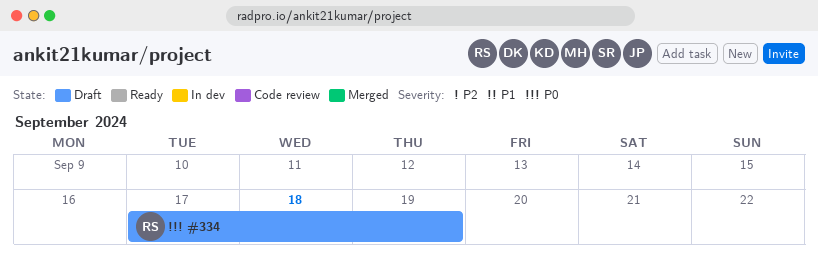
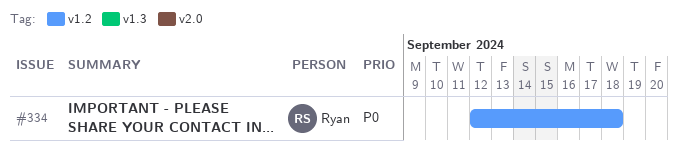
#334, start: Sep 17 -> Sep 12
#334, due: Sep 19 -> Sep 18

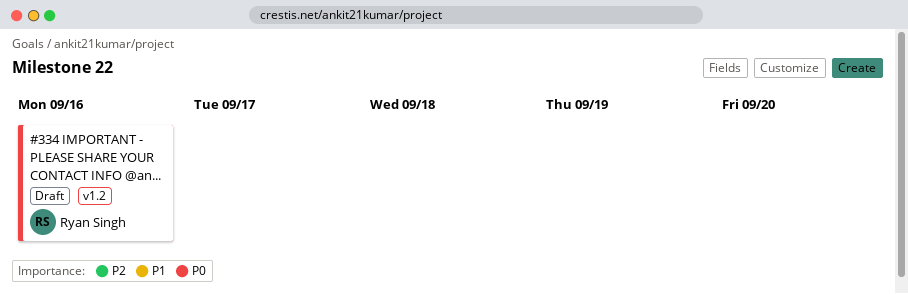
#334, due: Sep 18 -> Sep 16

